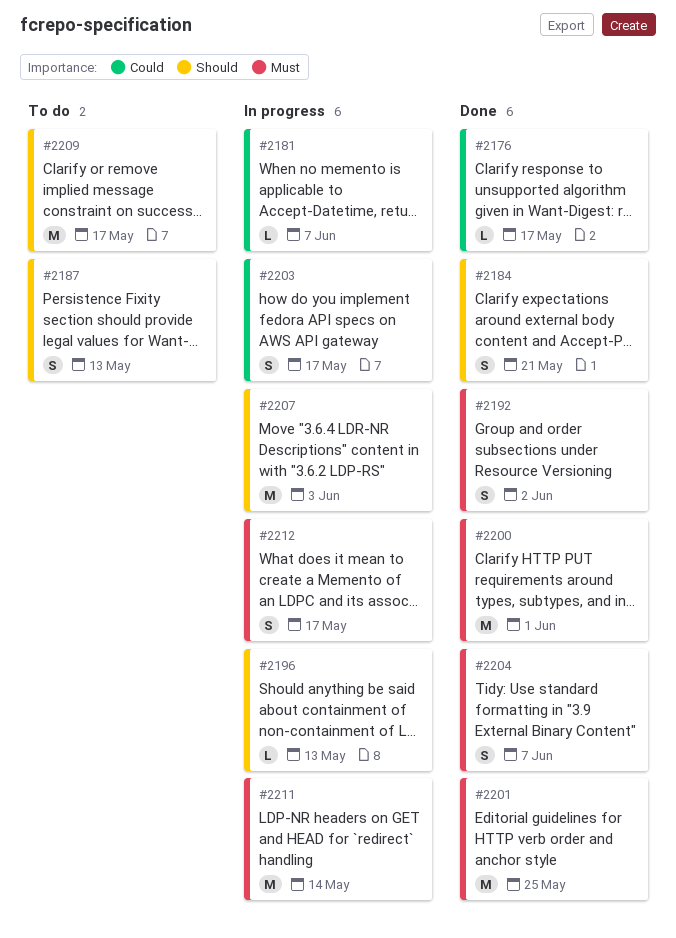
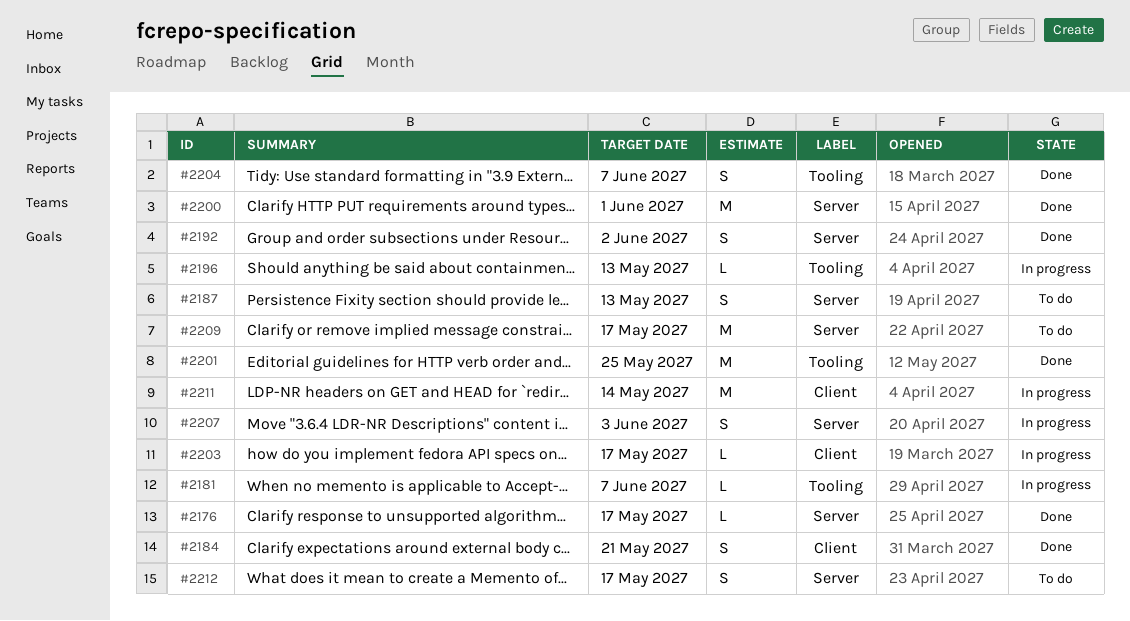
#2203, estimate: S -> L
#2207, estimate: M -> S
#2212, status: In progress -> To do

